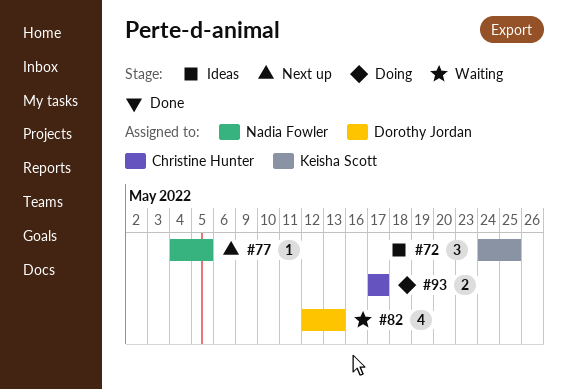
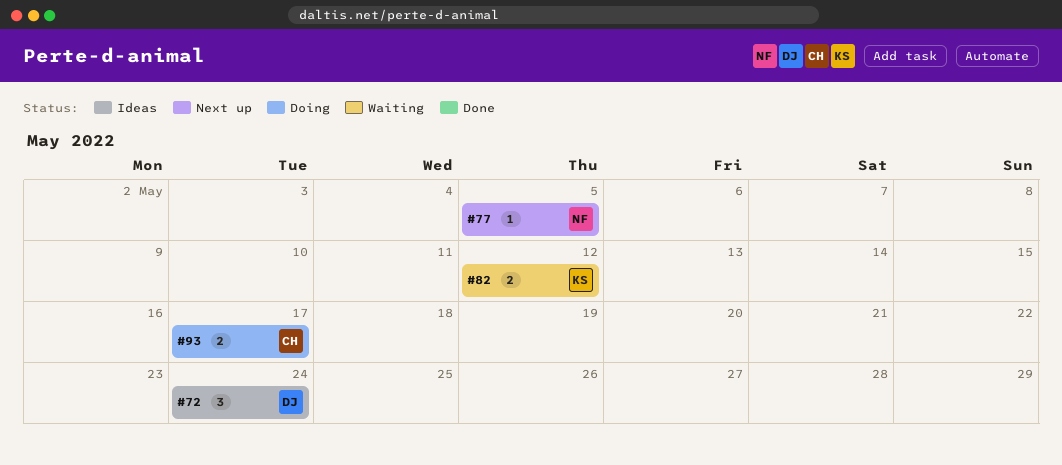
#72, owner: Keisha Scott -> Dorothy Jordan
#72, due: May 25 -> May 24
#82, owner: Dorothy Jordan -> Keisha Scott
#82, estimate: 4 -> 2
#82, due: May 13 -> May 12

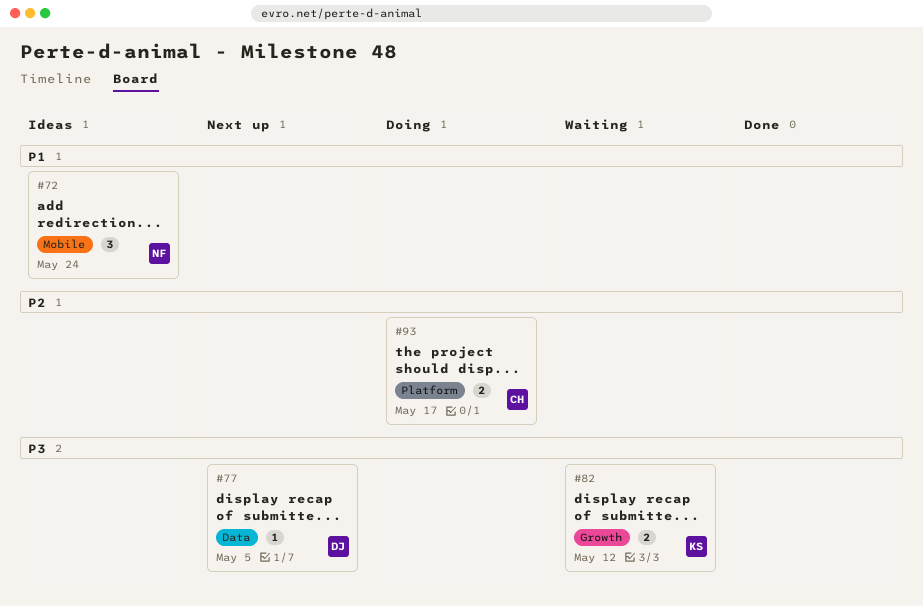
#72, owner: DJ -> NF
#77, owner: NF -> DJ

